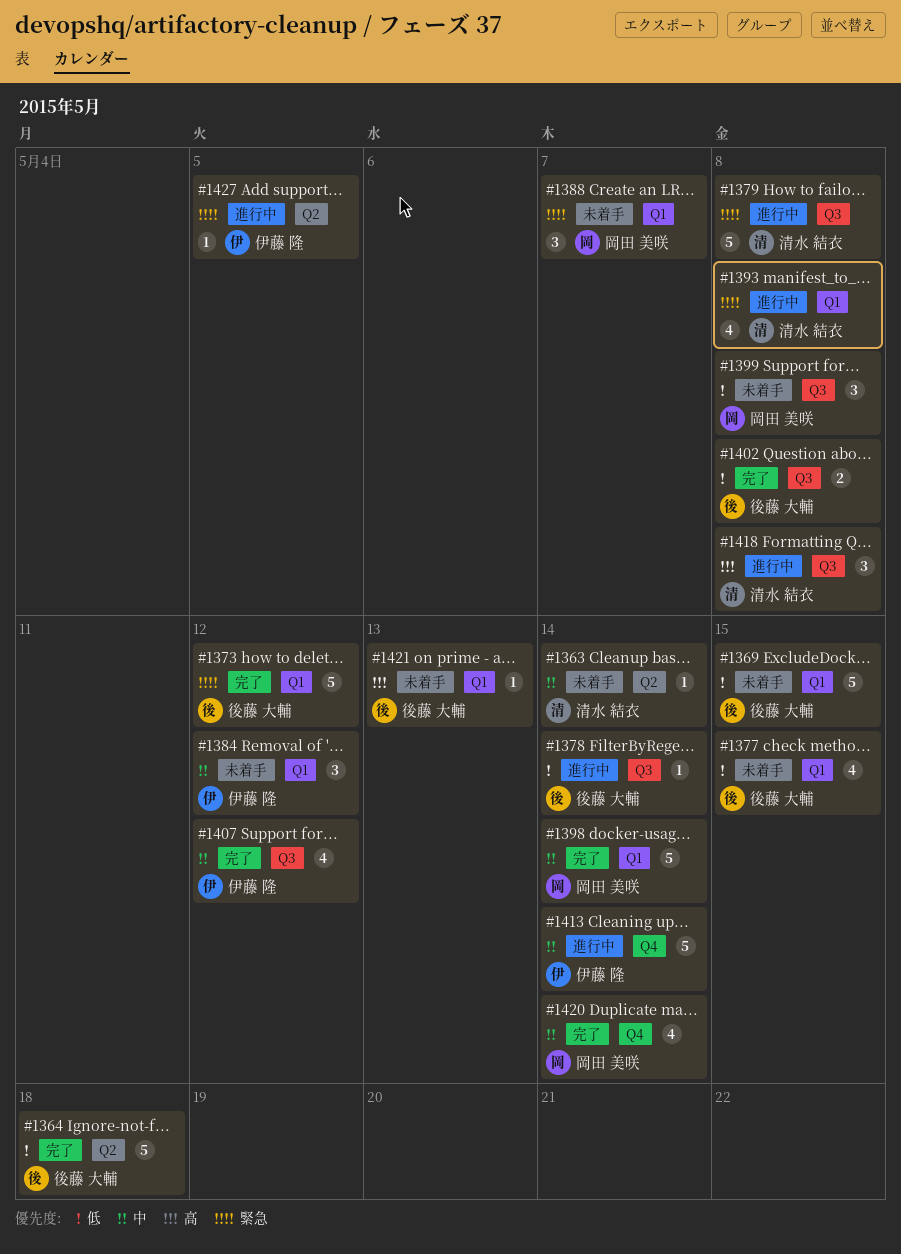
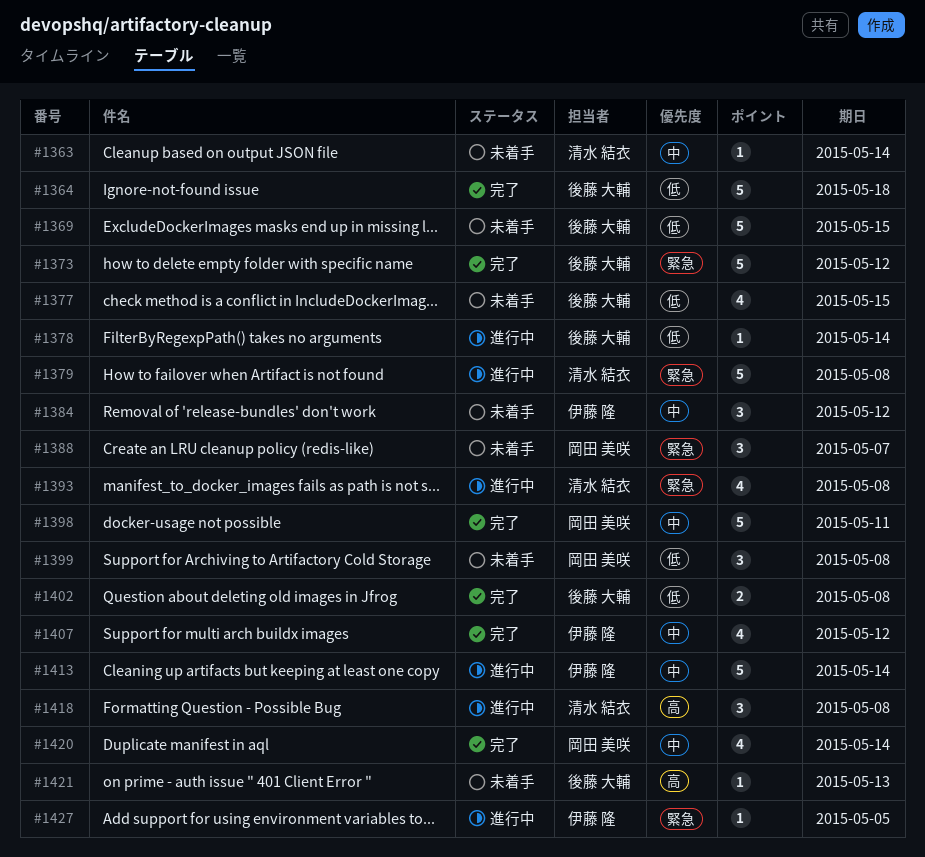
#1398, due: May 14 -> May 11

